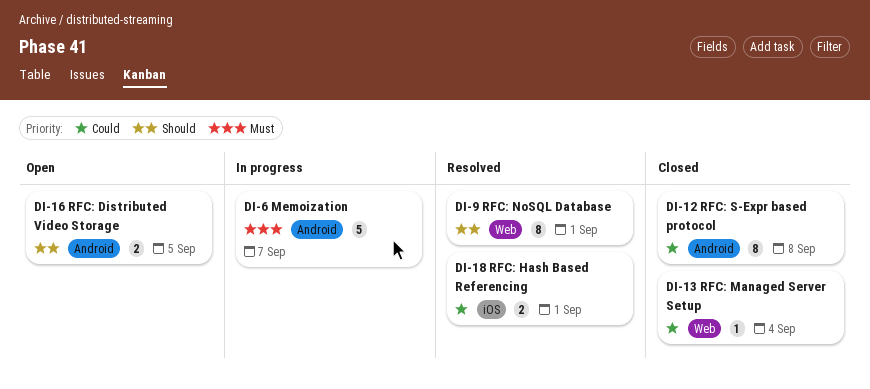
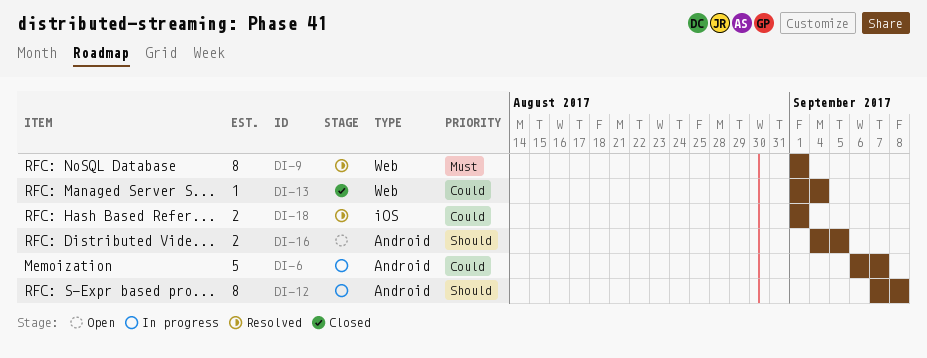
DI-6, priority: Must -> Could
DI-9, priority: Should -> Must
DI-12, status: Closed -> In progress
DI-12, priority: Could -> Should

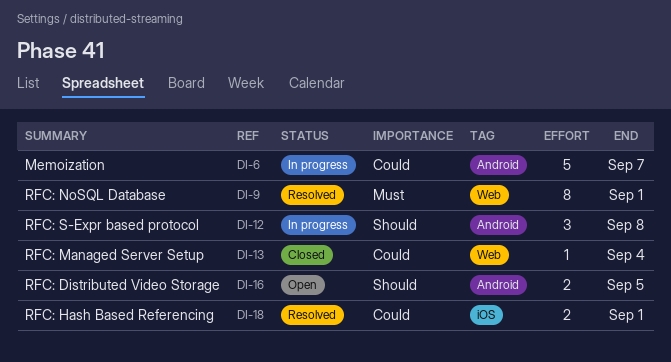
DI-12, estimate: 8 -> 3

